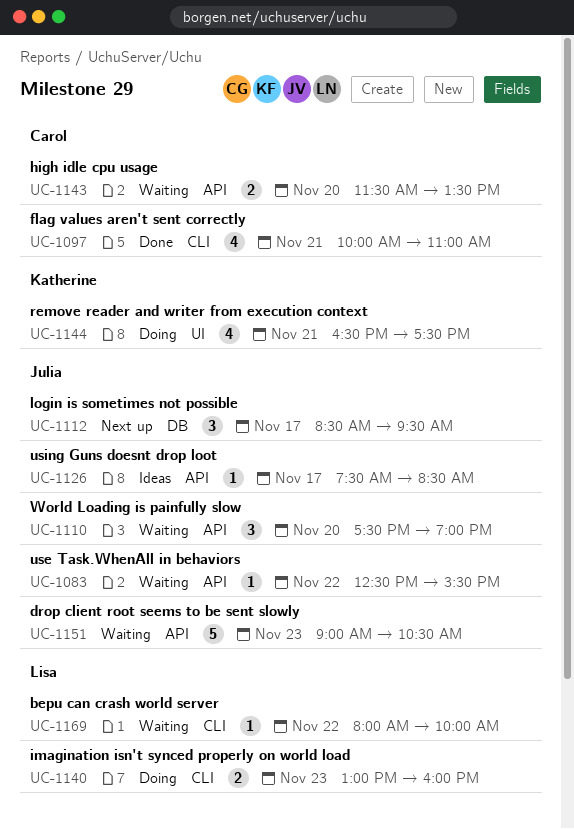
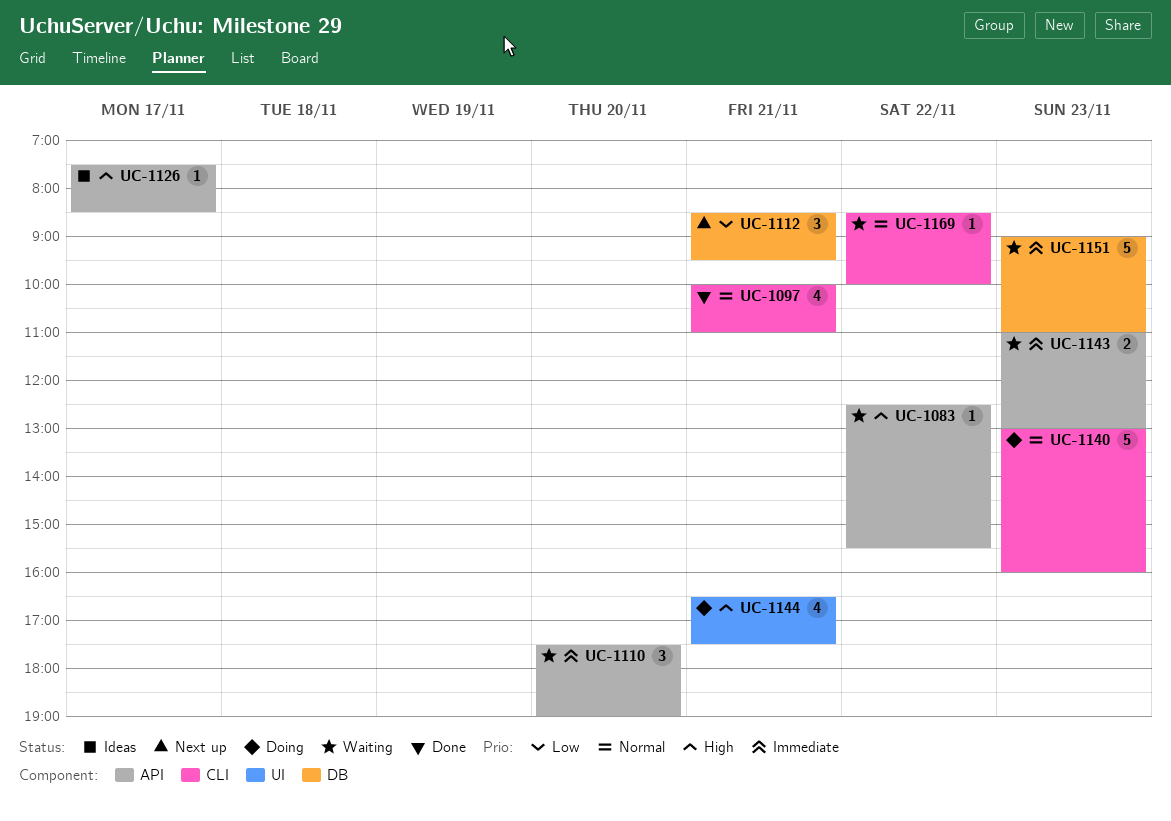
UC-1112, day: Nov 17 -> Nov 21
UC-1140, estimate: 2 -> 5
UC-1143, day: Nov 20 -> Nov 23
UC-1143, begins: 11:30 -> 11:00
UC-1143, ends: 13:30 -> 13:00
UC-1151, label: API -> DB
UC-1151, ends: 10:30 -> 11:00
UC-1169, begins: 08:00 -> 08:30

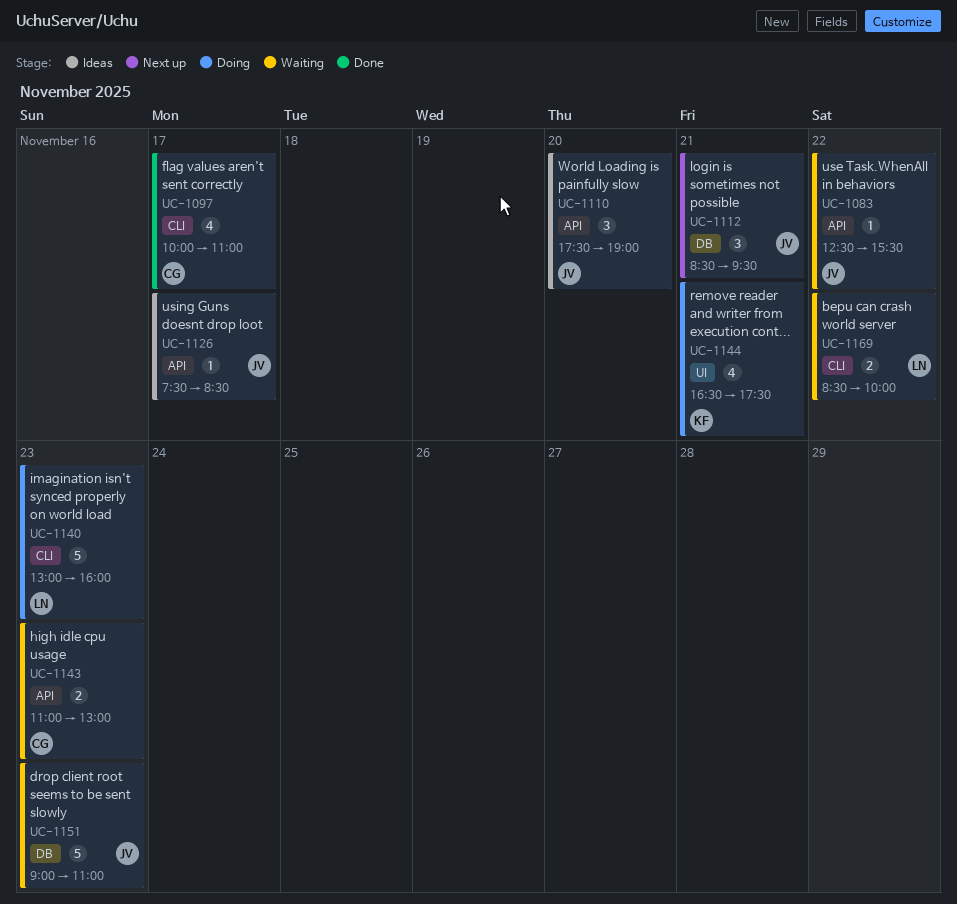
UC-1097, day: Nov 21 -> Nov 17
UC-1110, status: Waiting -> Ideas
UC-1169, estimate: 1 -> 2

